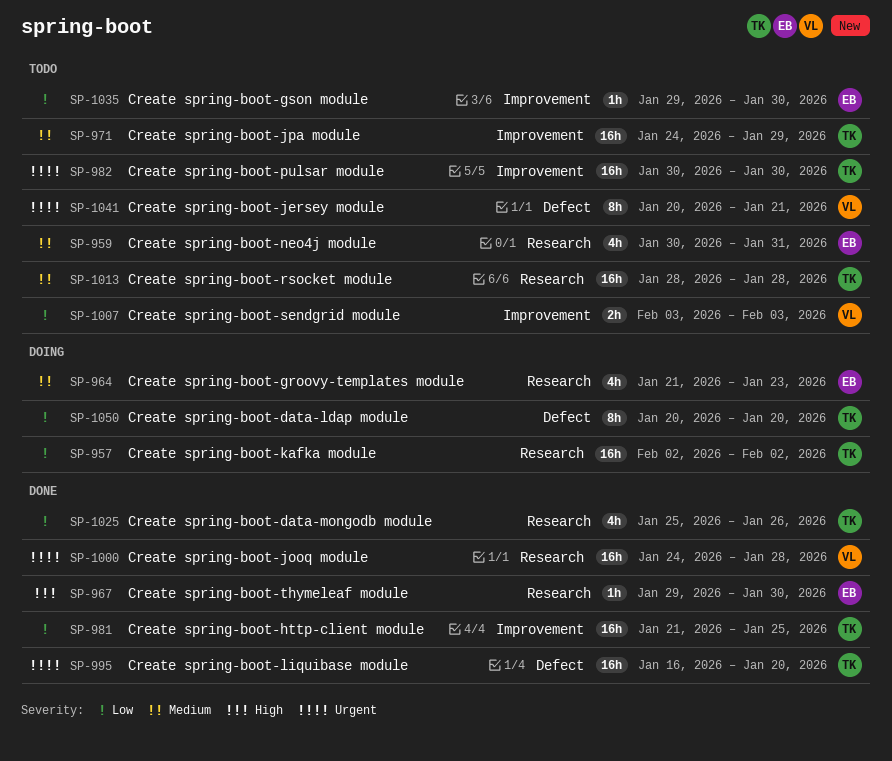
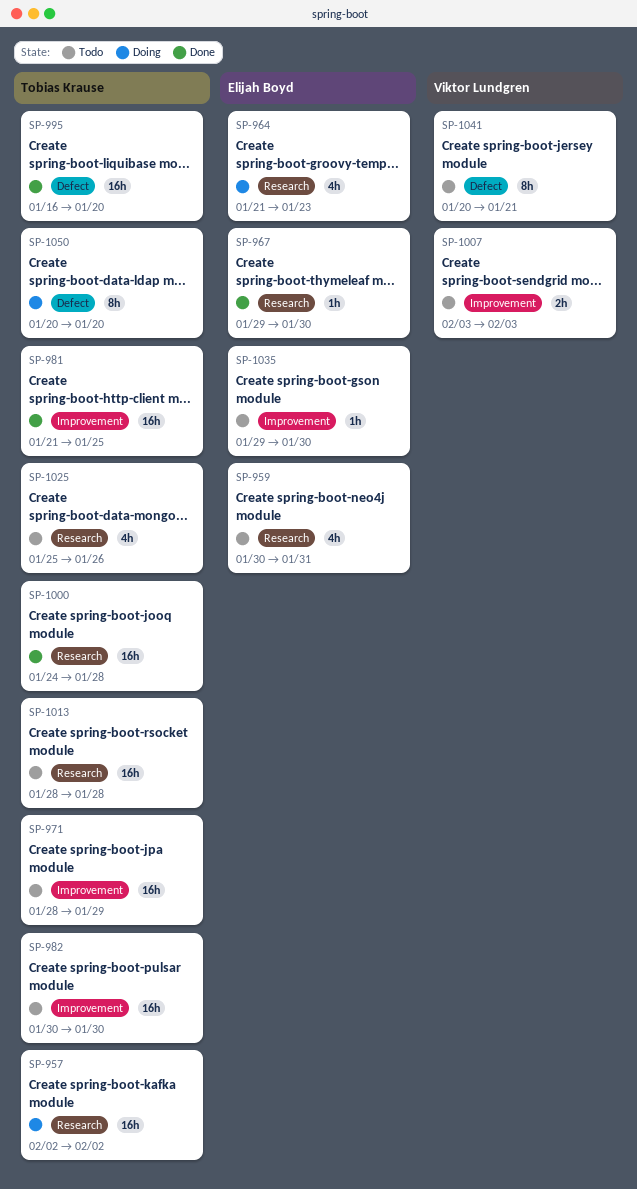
SP-971, start: Jan 24 -> Jan 28
SP-1000, owner: Viktor Lundgren -> Tobias Krause
SP-1025, status: Done -> Todo

